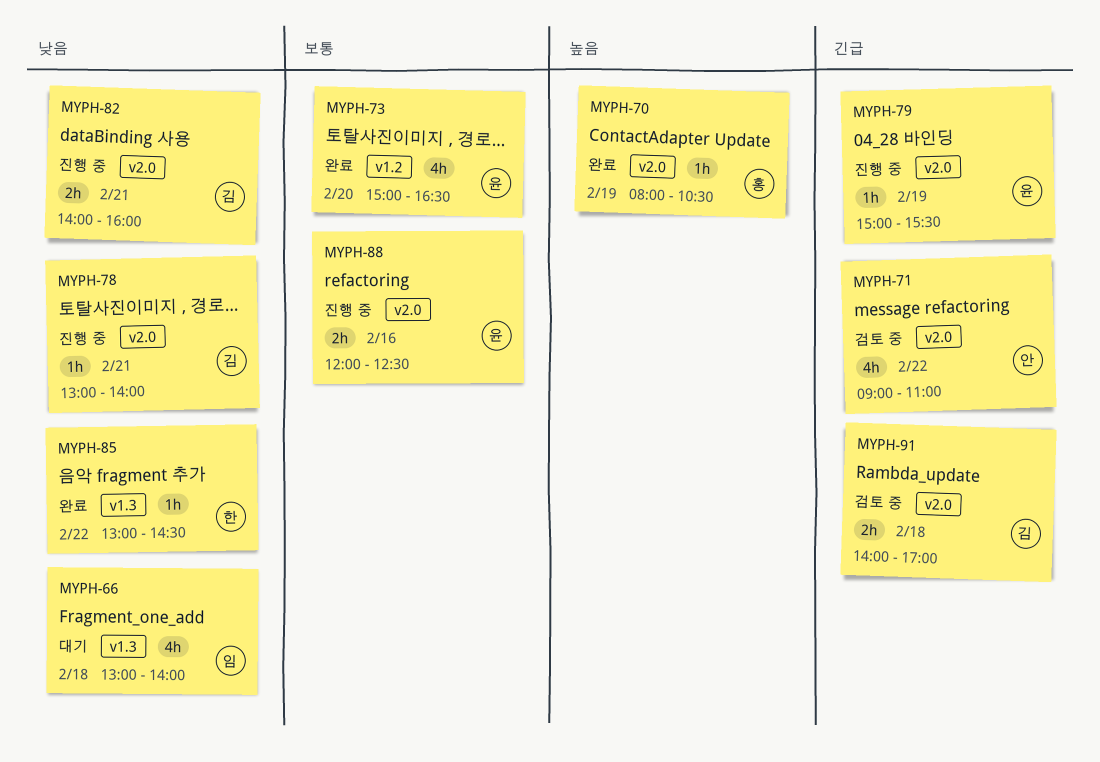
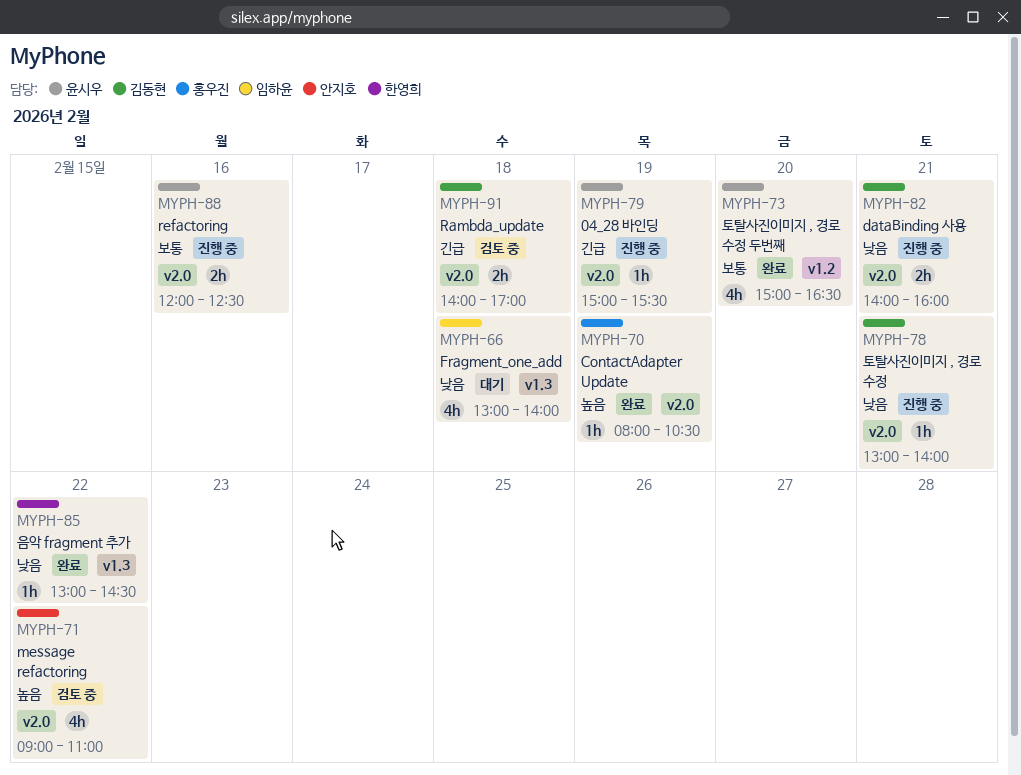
MYPH-71, priority: 긴급 -> 높음

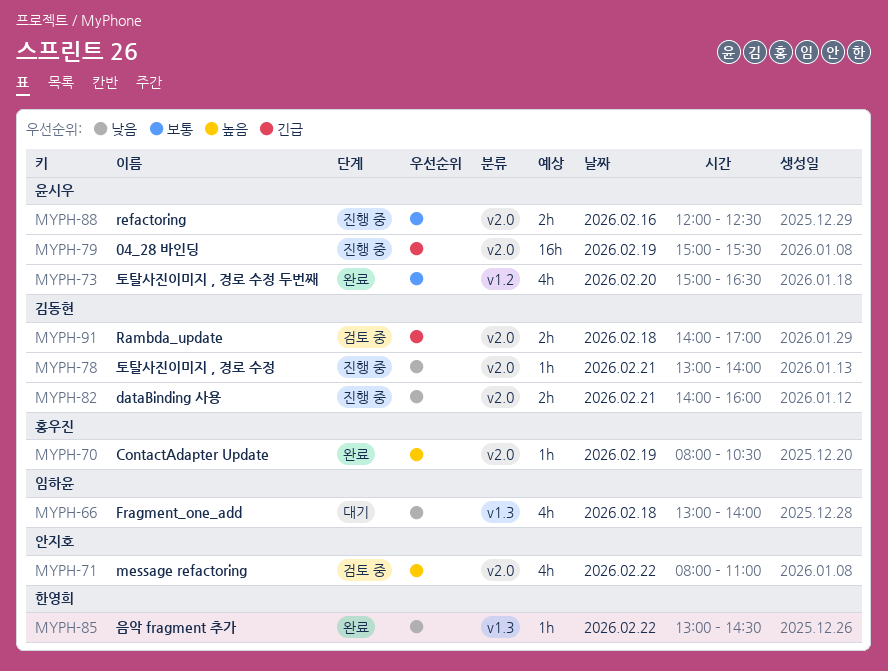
MYPH-71, begins: 09:00 -> 08:00
MYPH-79, estimate: 1h -> 16h

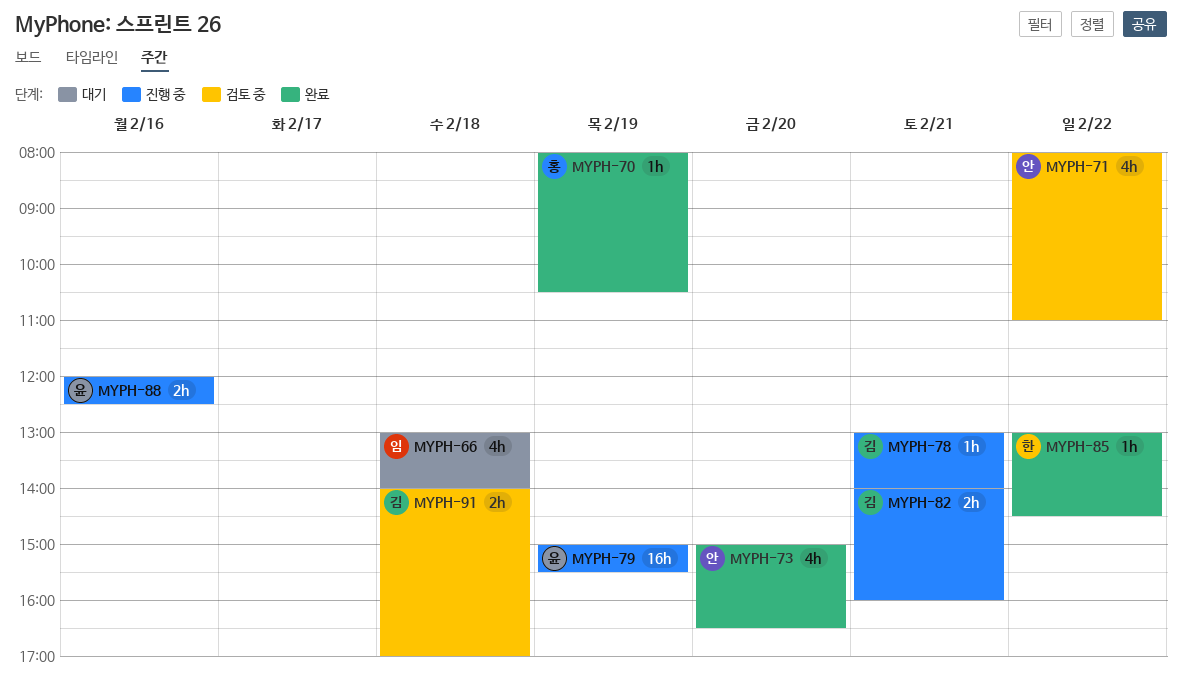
MYPH-73, owner: 윤시우 -> 안지호

